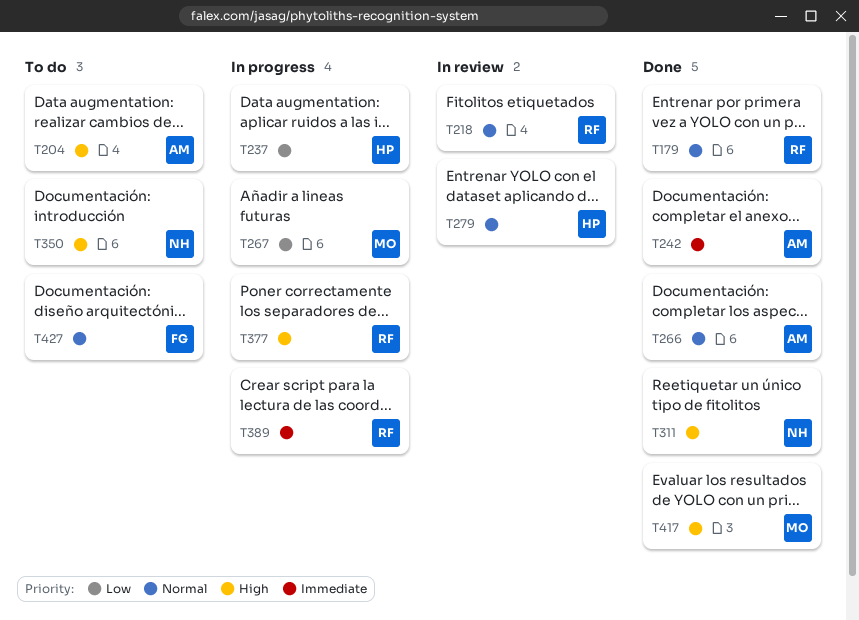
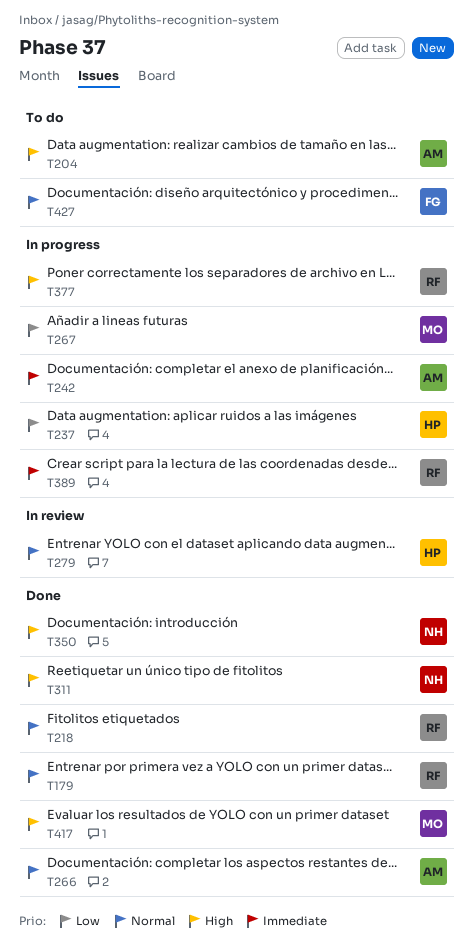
T218, status: In review -> Done
T242, status: Done -> In progress
T350, status: To do -> Done

